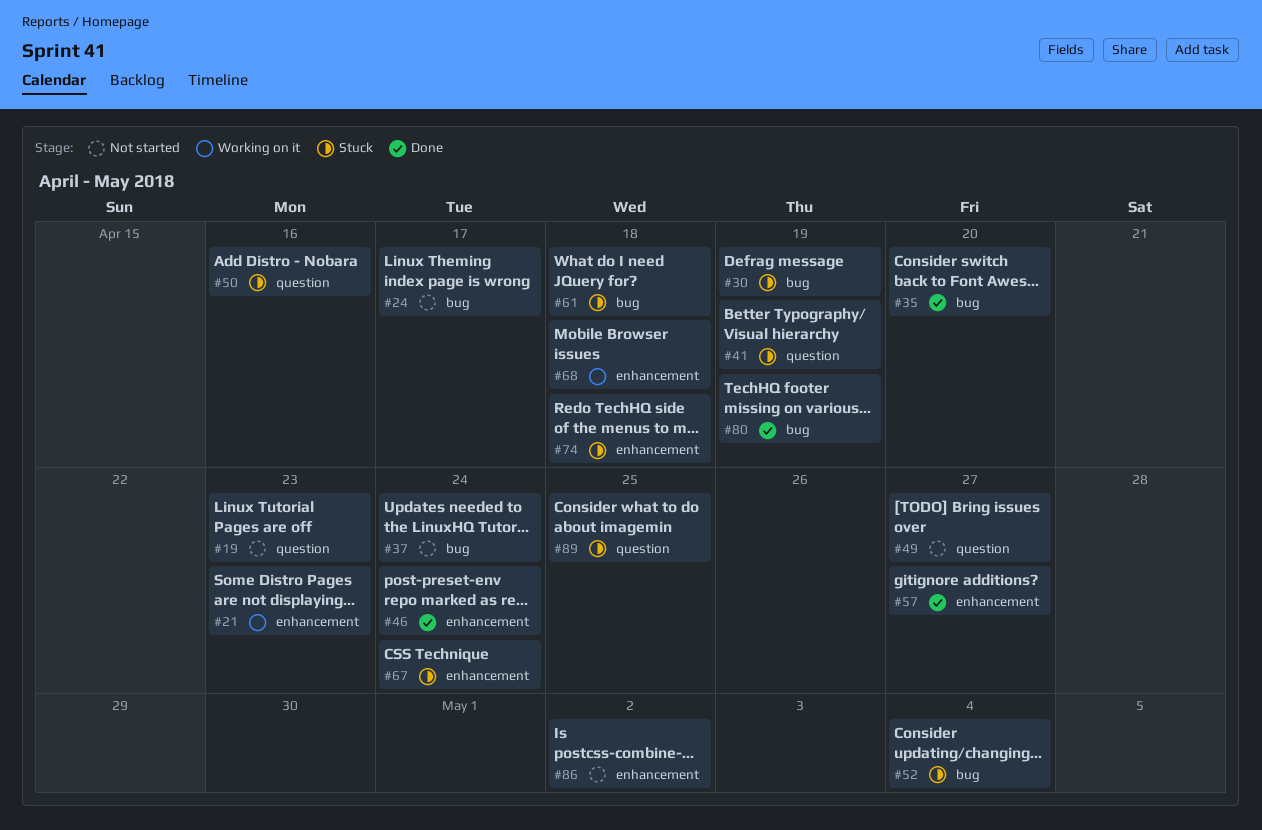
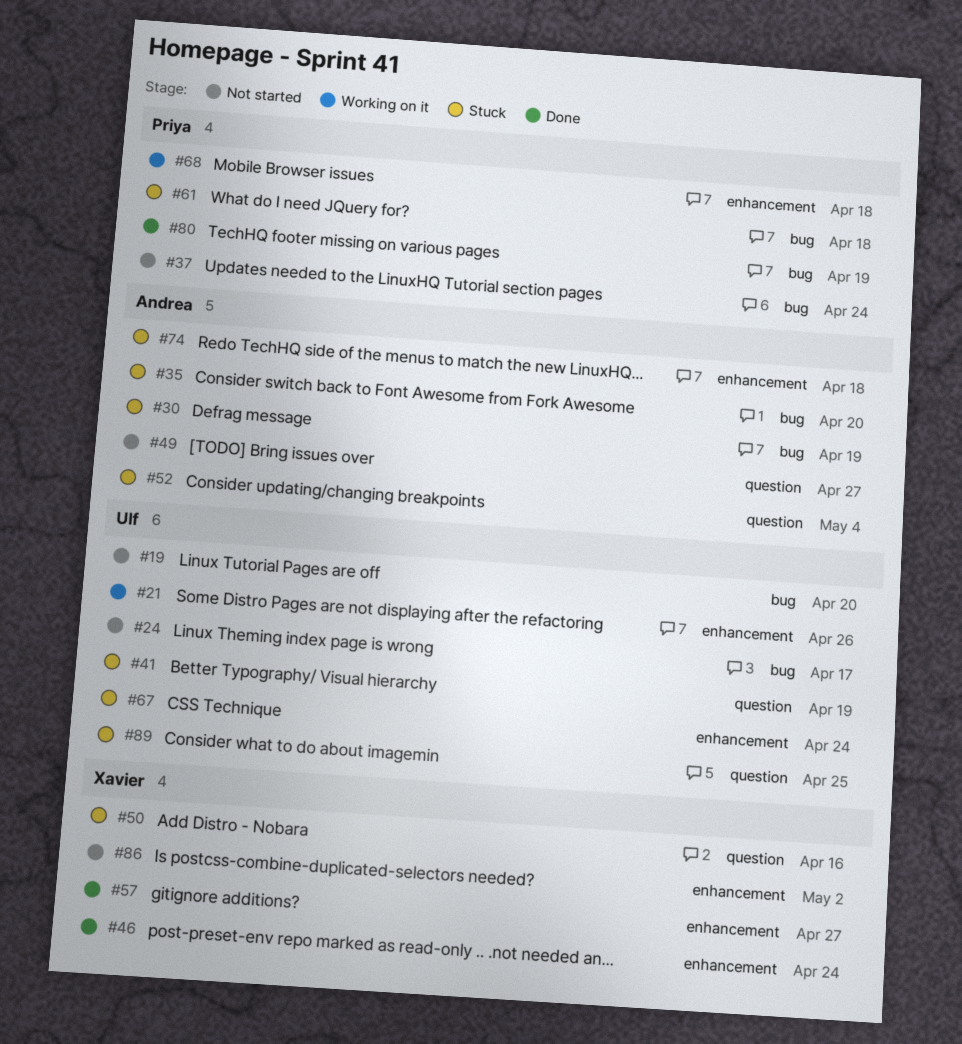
#19, label: question -> bug
#19, due: Apr 23 -> Apr 20
#21, due: Apr 23 -> Apr 26
#35, status: Done -> Stuck
#52, label: bug -> question

